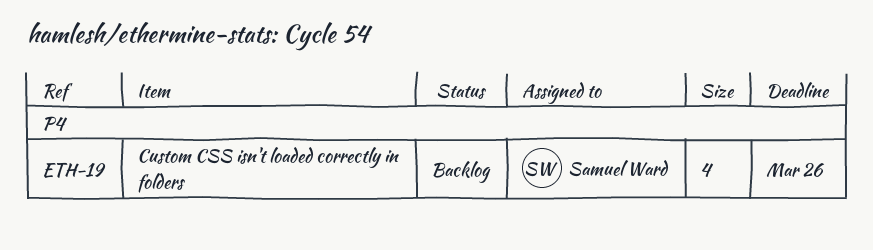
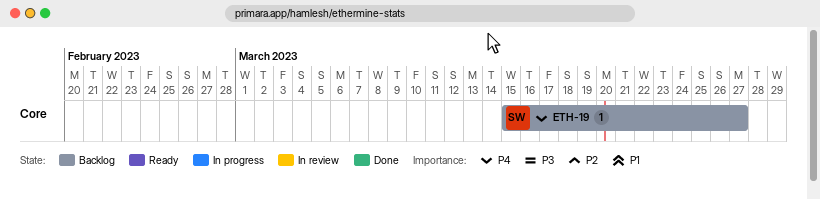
ETH-19, estimate: 4 -> 1
ETH-19, due: Mar 26 -> Mar 27

